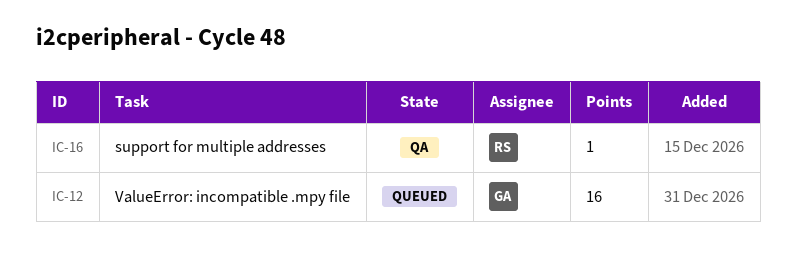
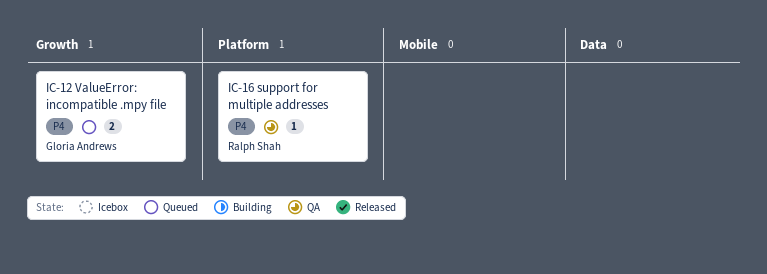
IC-12, estimate: 16 -> 2

